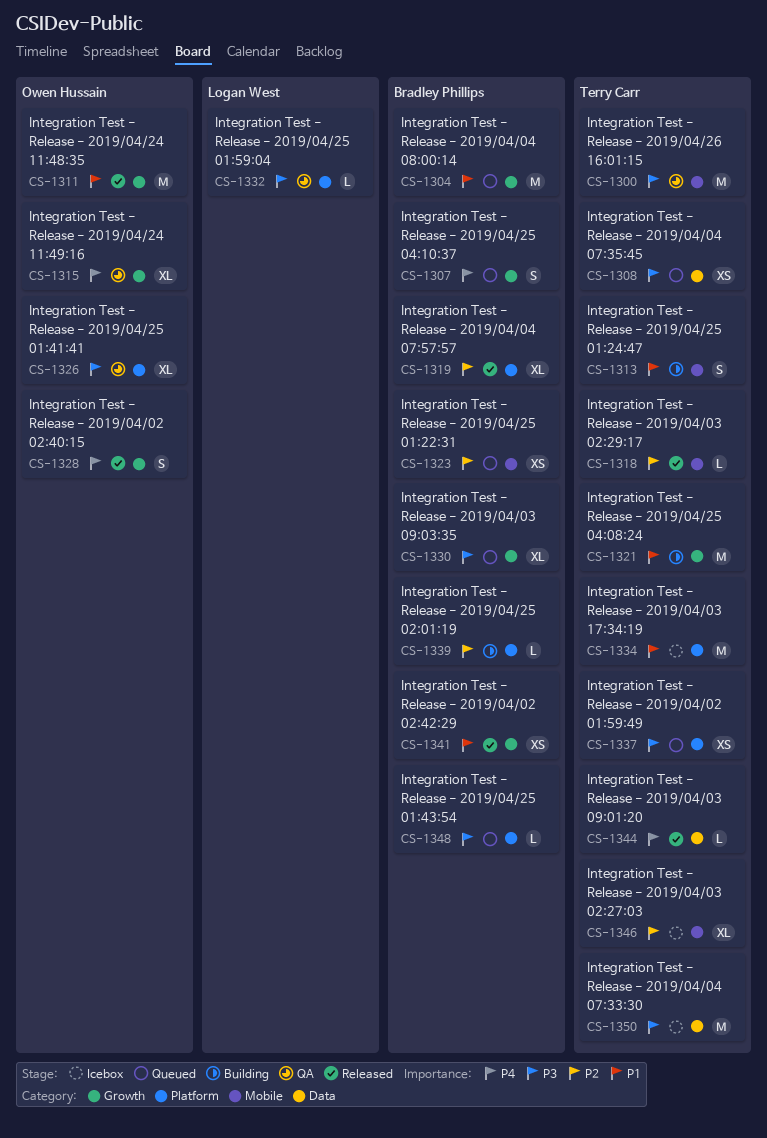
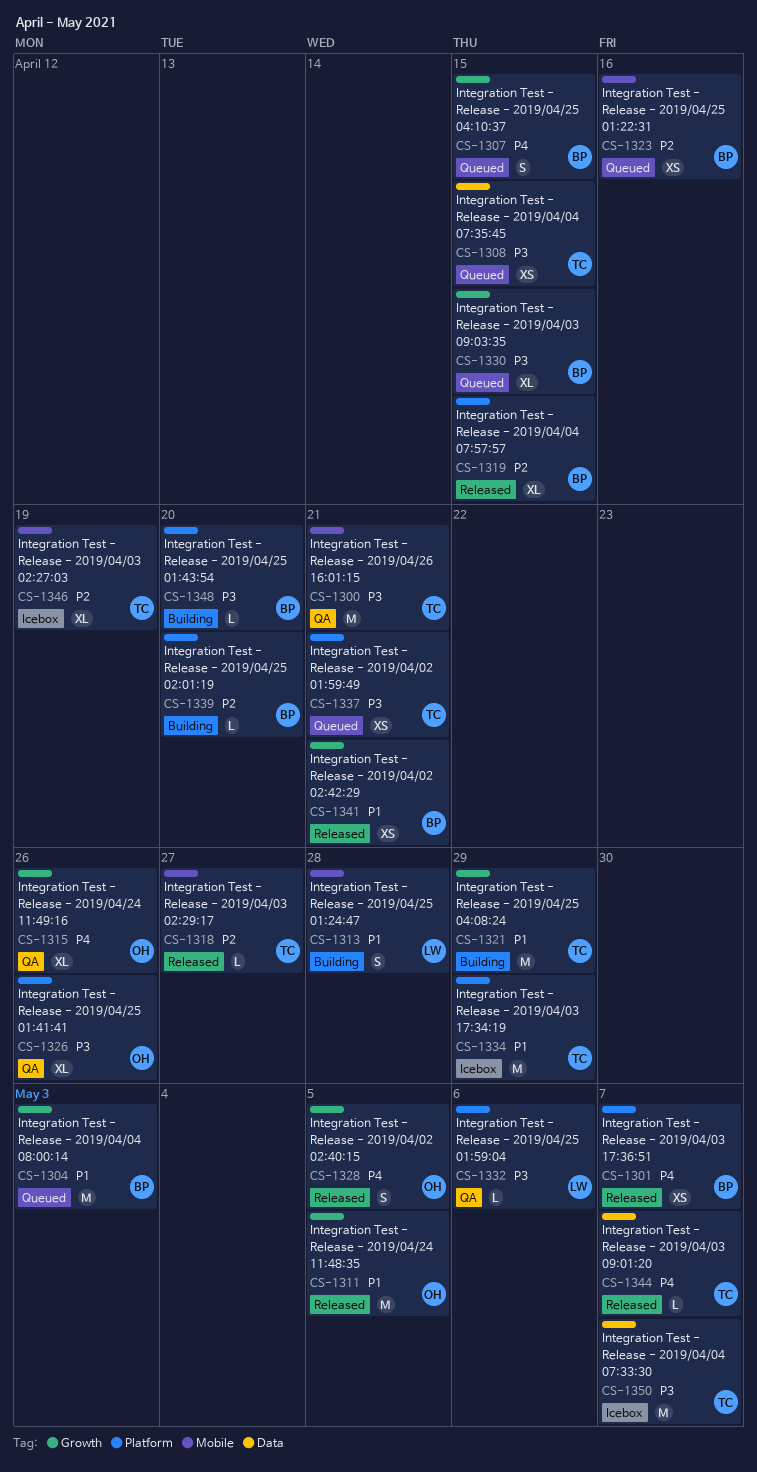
CS-1301: none -> present
CS-1313, owner: Terry Carr -> Logan West
CS-1348, status: Queued -> Building

